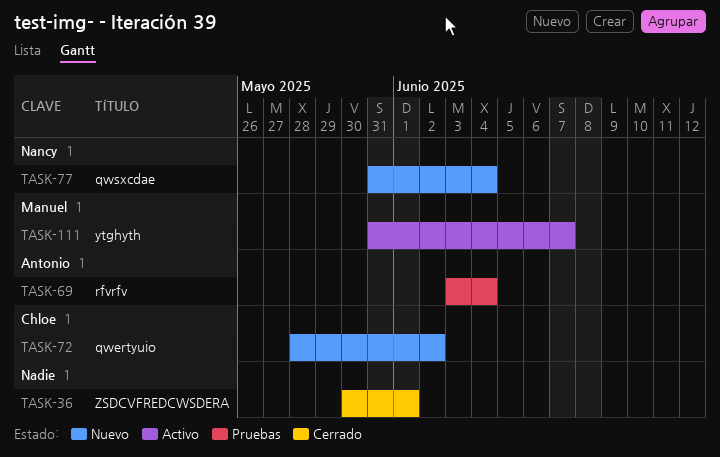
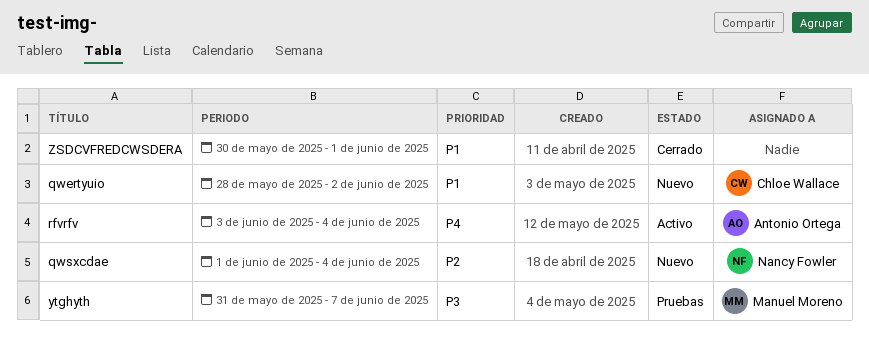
qwsxcdae, start: May 31 -> Jun 1
rfvrfv, status: Pruebas -> Activo
ytghyth, status: Activo -> Pruebas

